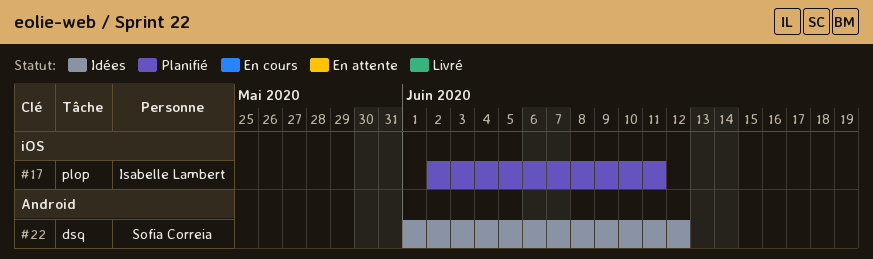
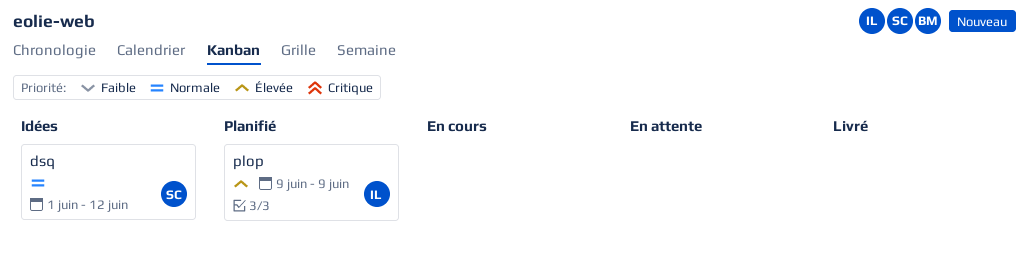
plop, start: Jun 2 -> Jun 9
plop, due: Jun 11 -> Jun 9

